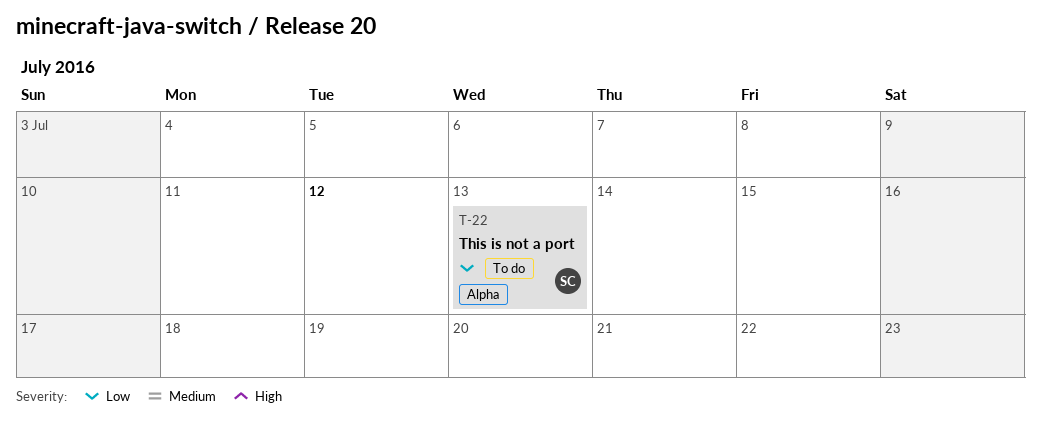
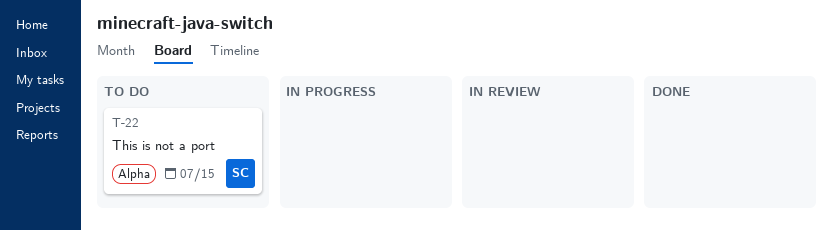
T-22, due: Jul 13 -> Jul 15

